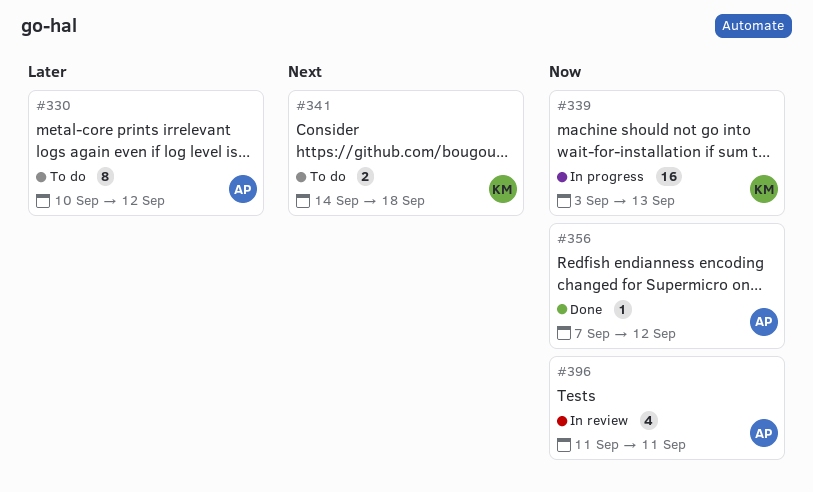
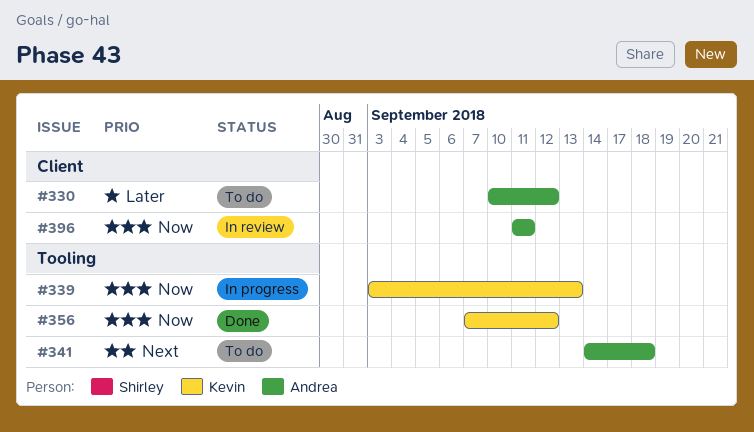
#341, owner: Kevin -> Andrea
#356, owner: Andrea -> Kevin

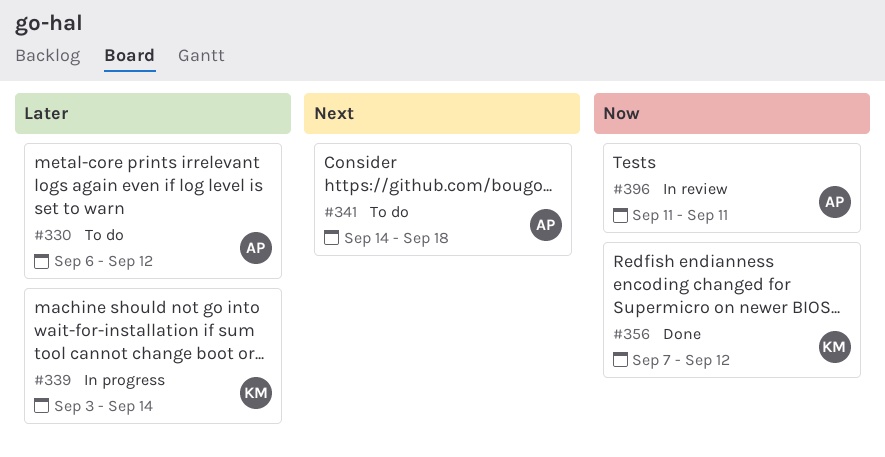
#330, start: Sep 10 -> Sep 6
#339, priority: Now -> Later
#339, due: Sep 13 -> Sep 14

